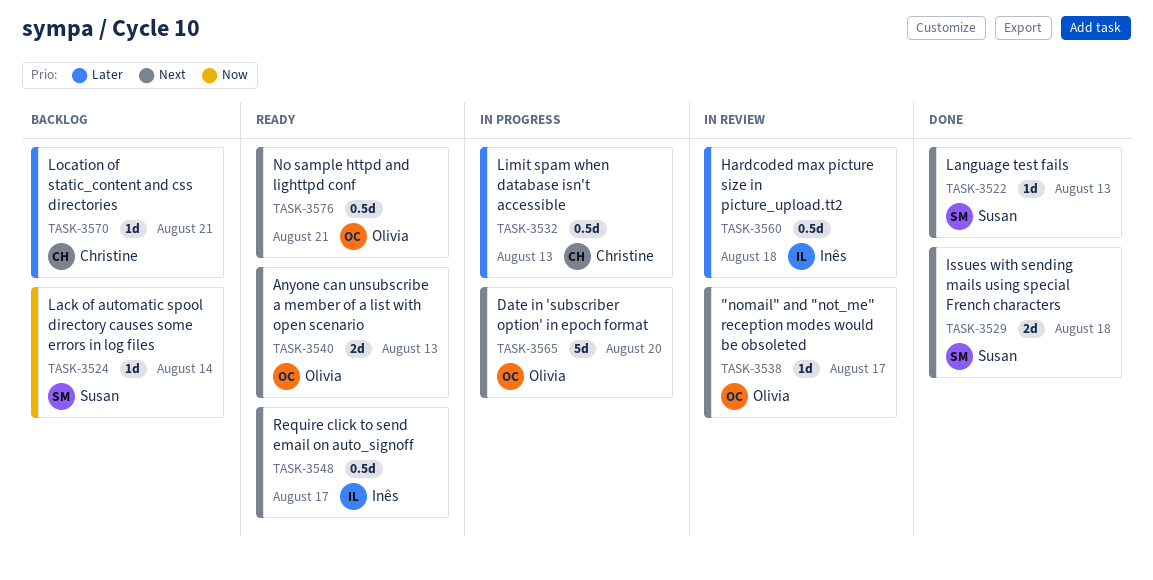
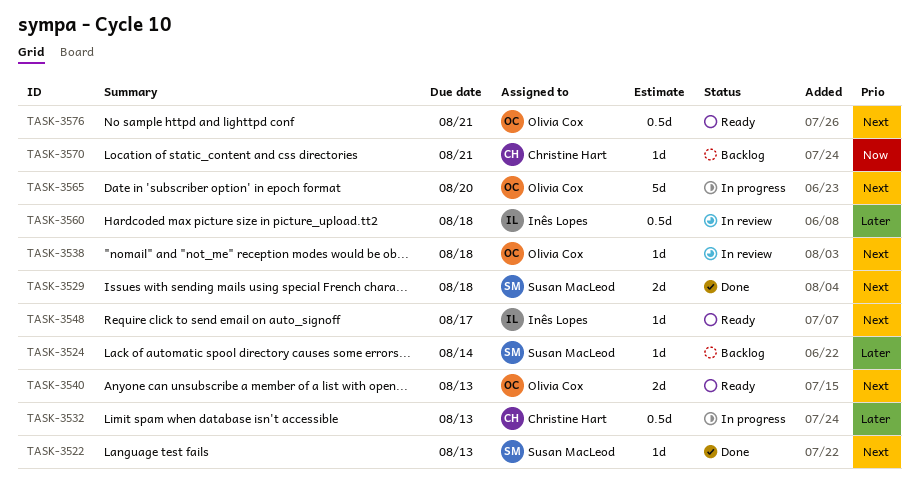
TASK-3524, priority: Now -> Later
TASK-3538, due: Aug 17 -> Aug 18
TASK-3548, estimate: 0.5d -> 1d
TASK-3570, priority: Later -> Now

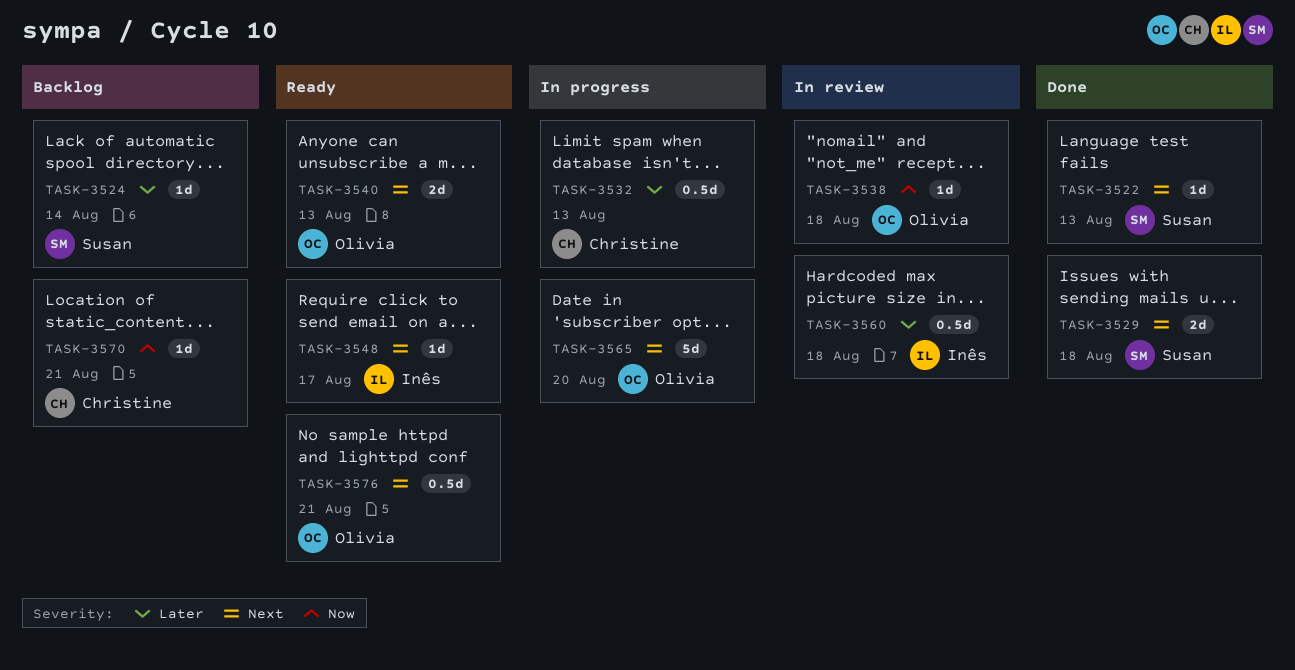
TASK-3538, priority: Next -> Now

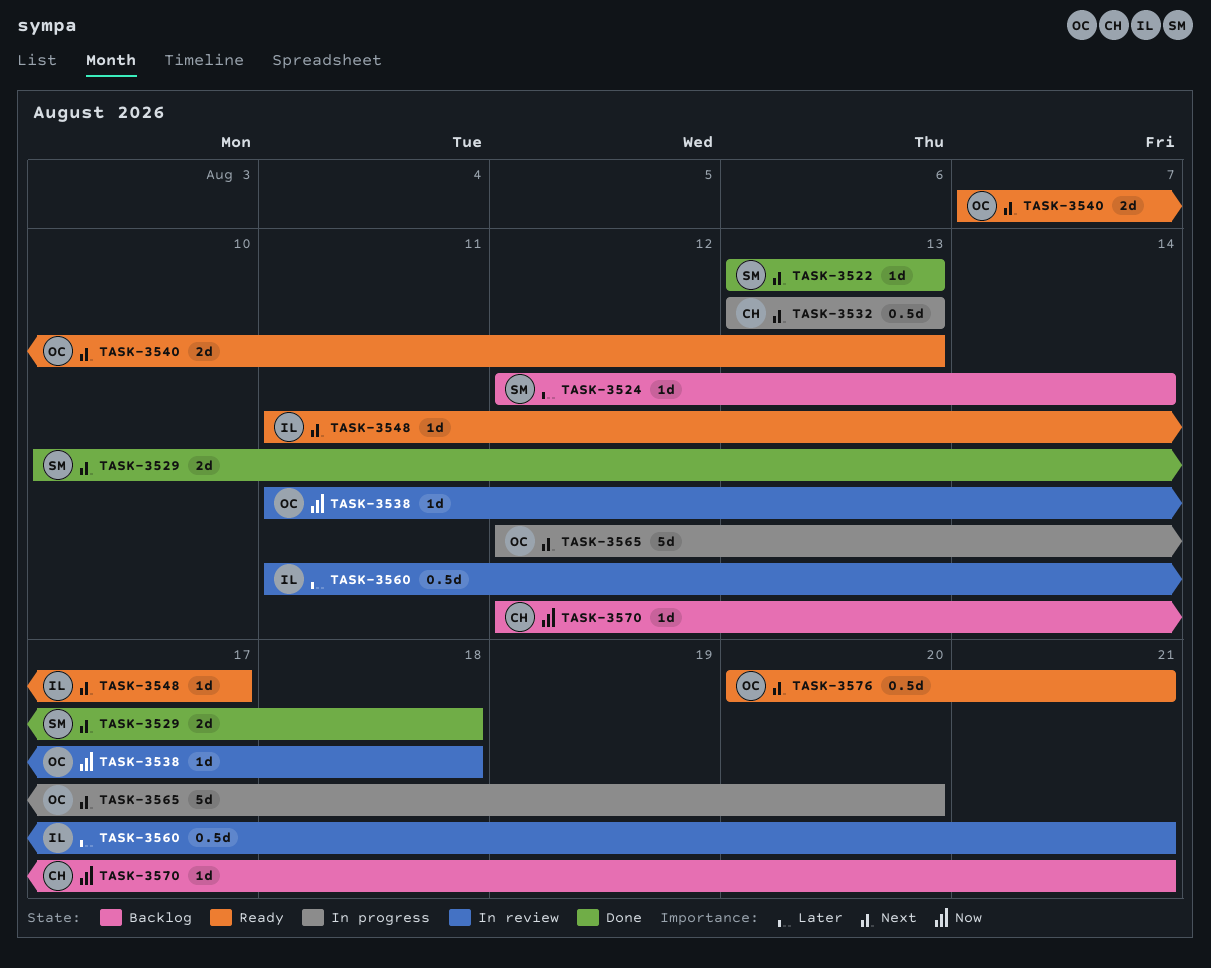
TASK-3532, priority: Later -> Next
TASK-3560, due: Aug 18 -> Aug 21

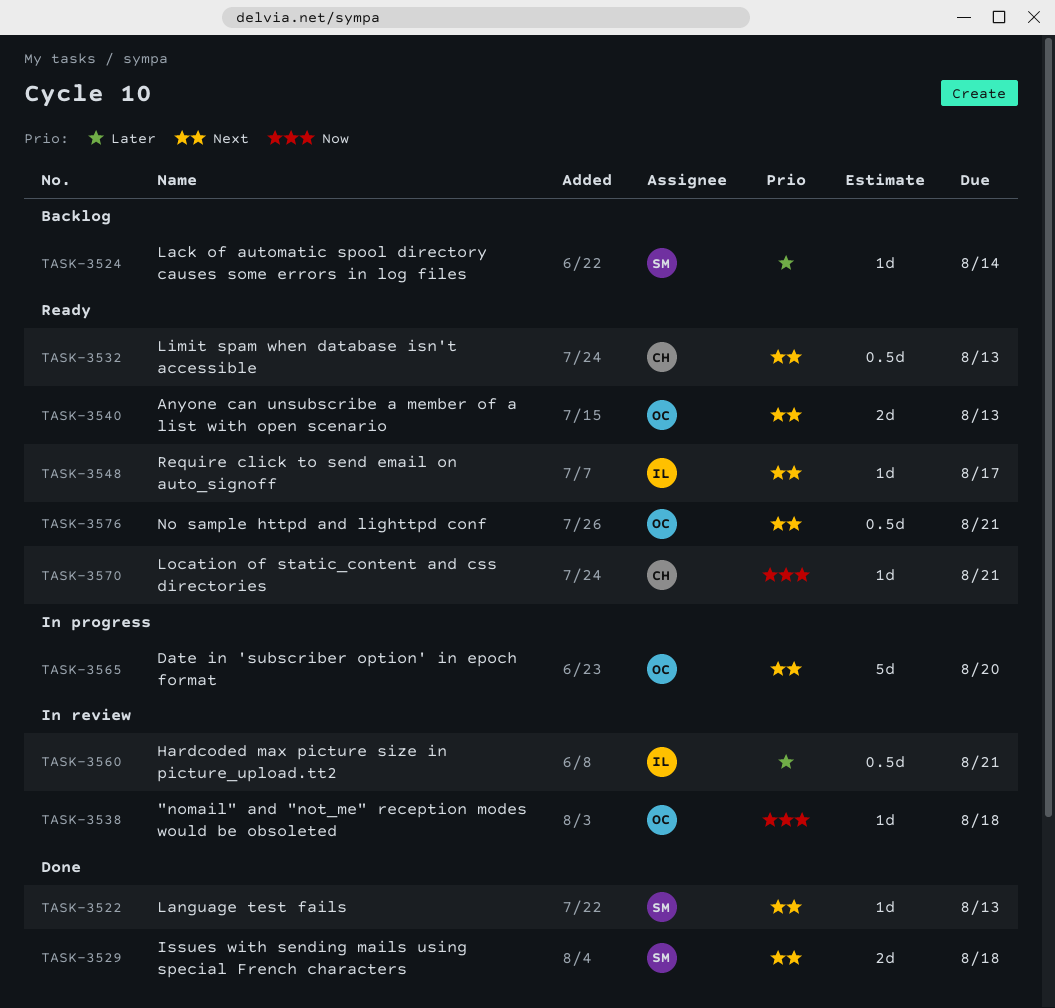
TASK-3532, status: In progress -> Ready
TASK-3570, status: Backlog -> Ready

